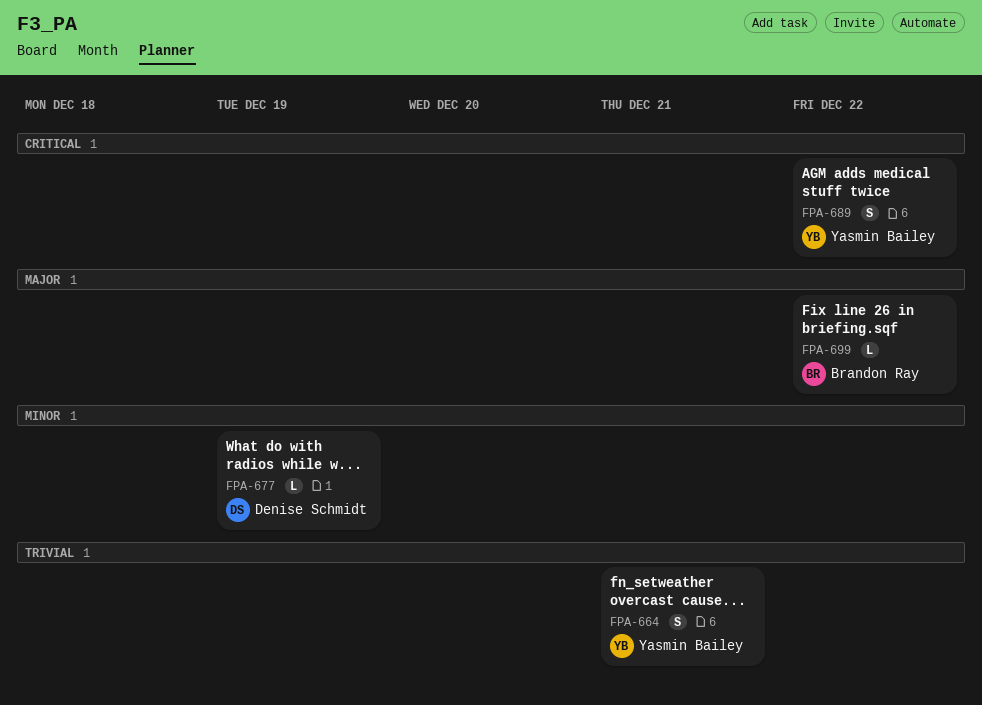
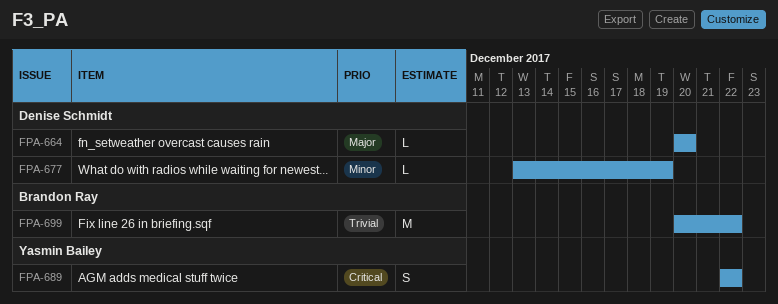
FPA-664, owner: Yasmin Bailey -> Denise Schmidt
FPA-664, priority: Trivial -> Major
FPA-664, estimate: S -> L
FPA-664, due: Dec 21 -> Dec 20
FPA-699, priority: Major -> Trivial
FPA-699, estimate: L -> M

